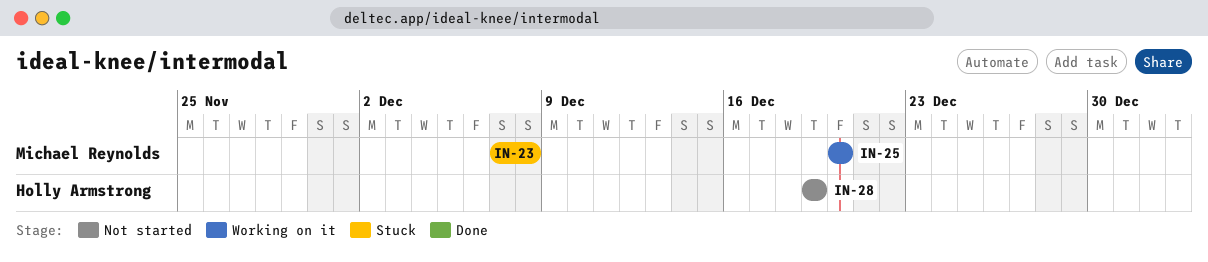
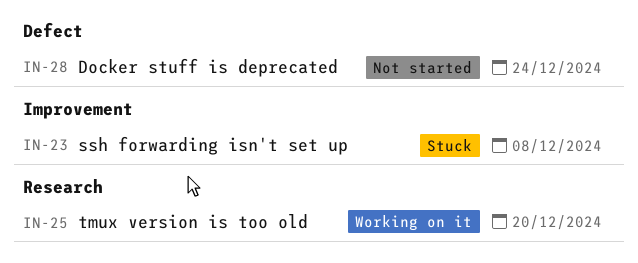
IN-28, due: Dec 19 -> Dec 24

